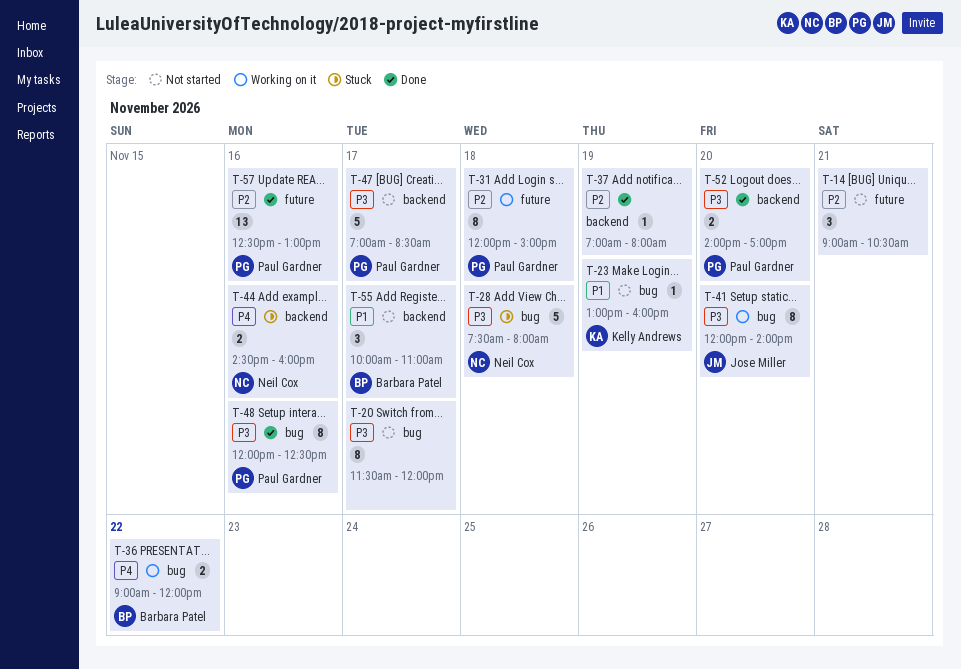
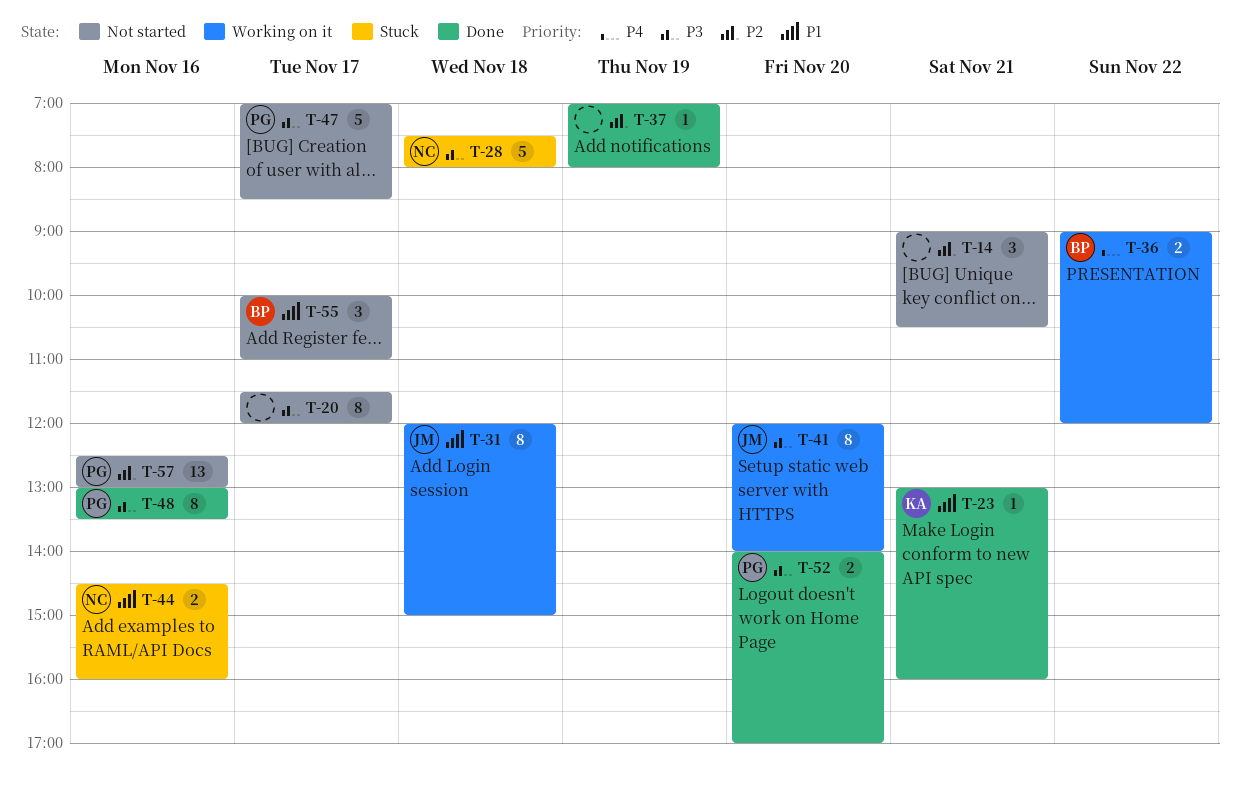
T-23, status: Not started -> Done
T-23, day: Nov 19 -> Nov 21
T-31, owner: Paul Gardner -> Jose Miller
T-31, priority: P2 -> P1
T-44, priority: P4 -> P1
T-48, begins: 12:00 -> 13:00
T-48, ends: 12:30 -> 13:30
T-57, status: Done -> Not started

